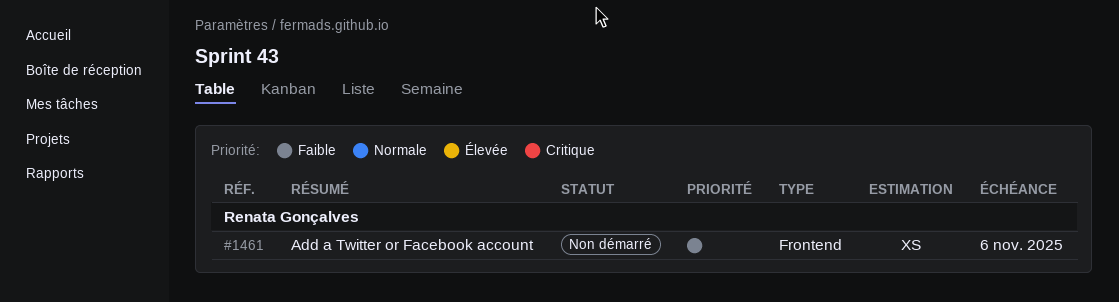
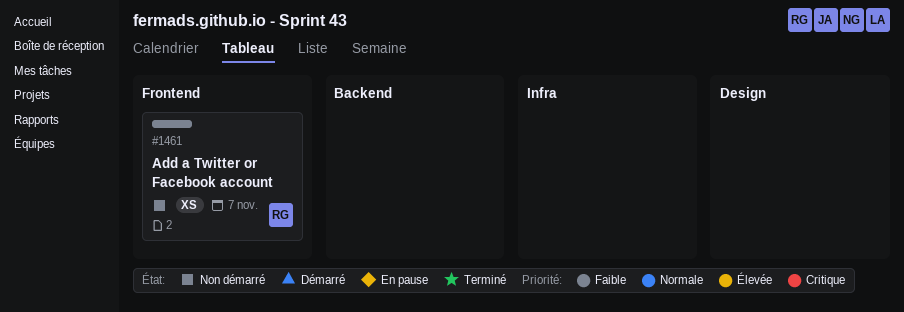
#1461, due: Nov 6 -> Nov 7

